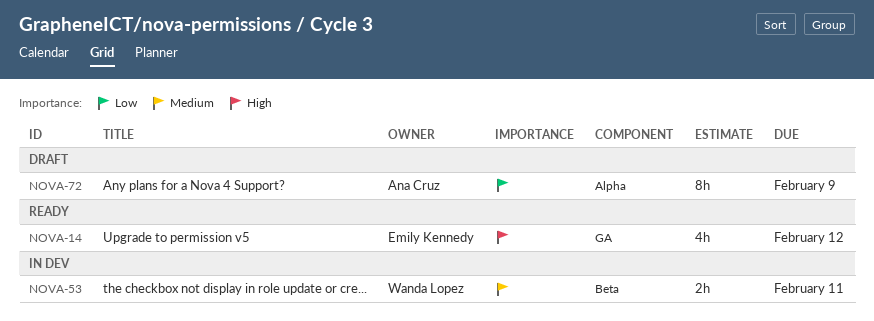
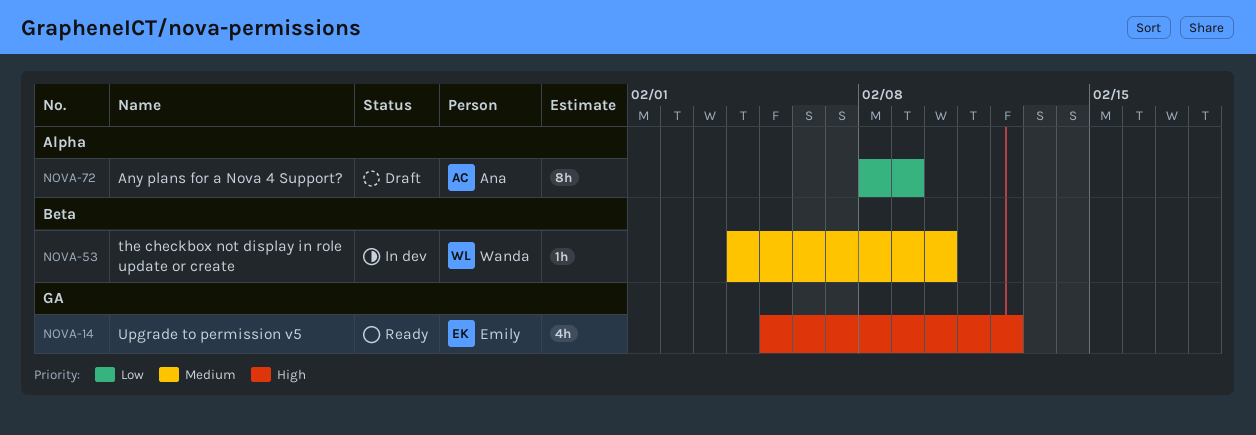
NOVA-53, estimate: 2h -> 1h
NOVA-53, due: Feb 11 -> Feb 10

